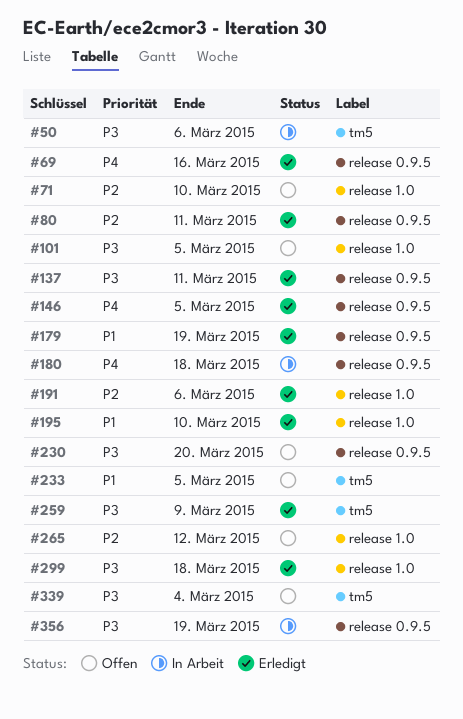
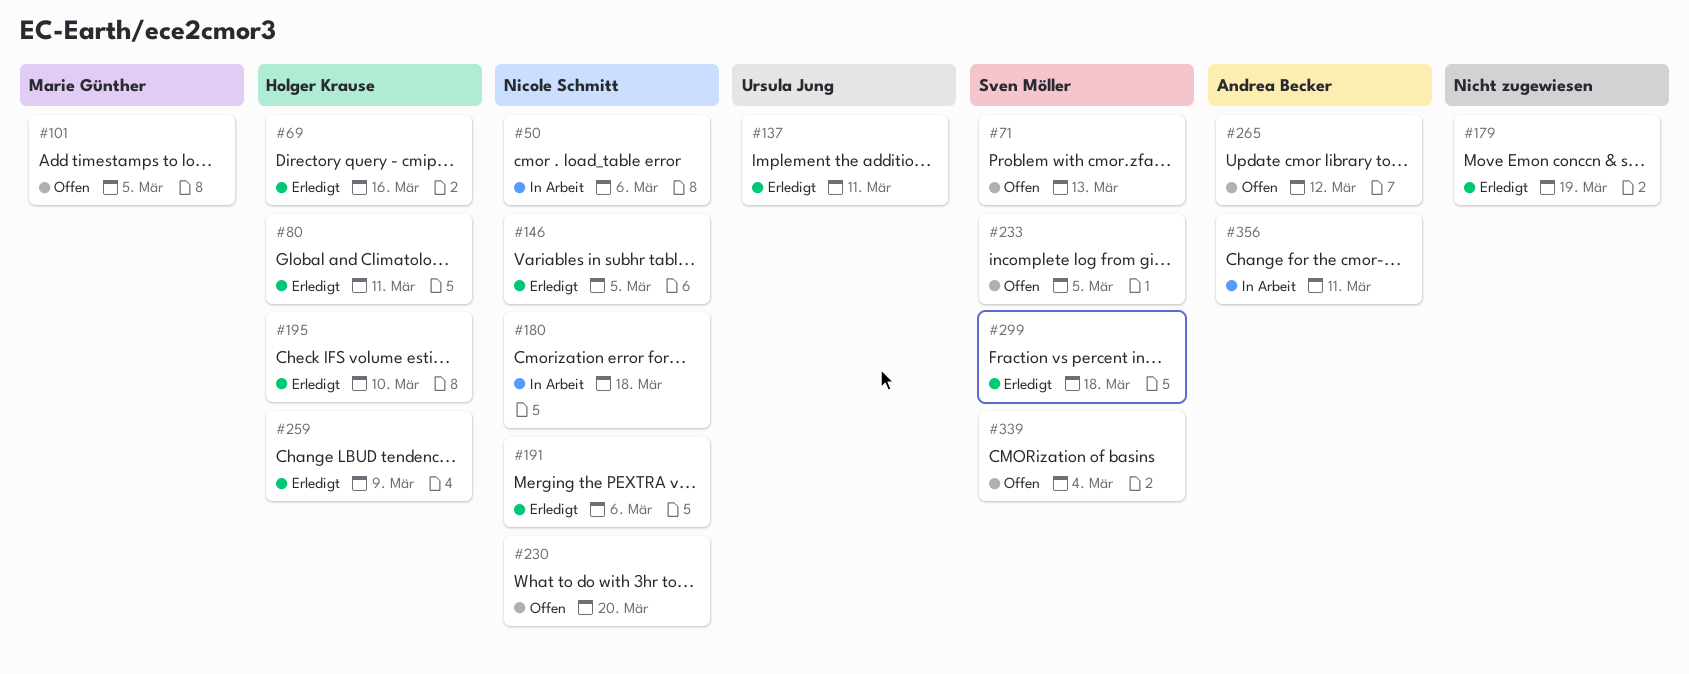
#71, due: Mar 10 -> Mar 13
#356, due: Mar 19 -> Mar 11

